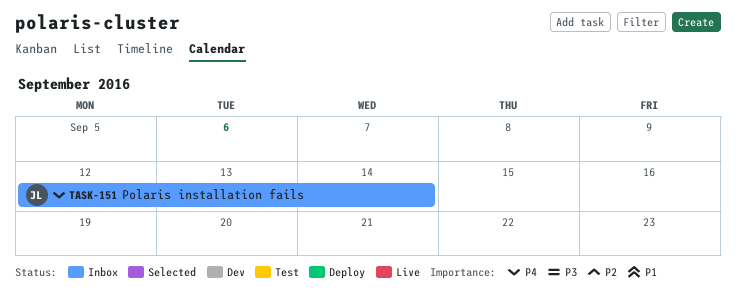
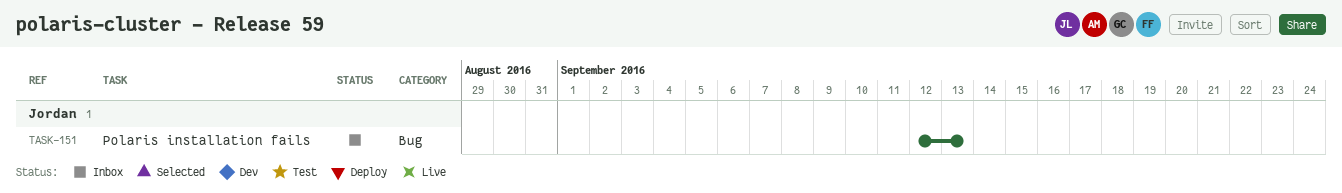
TASK-151, due: Sep 14 -> Sep 13

